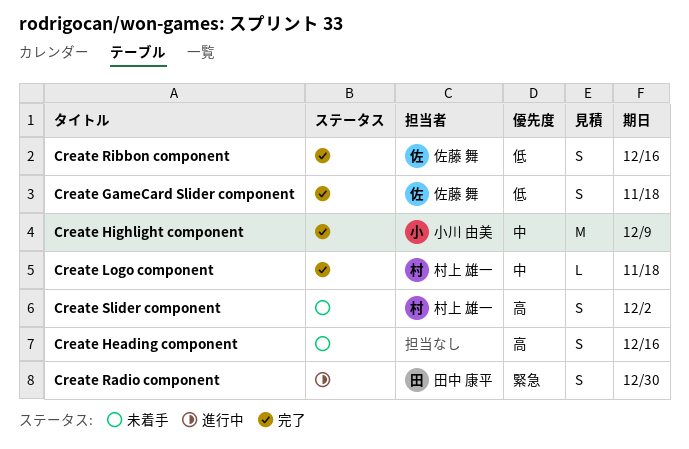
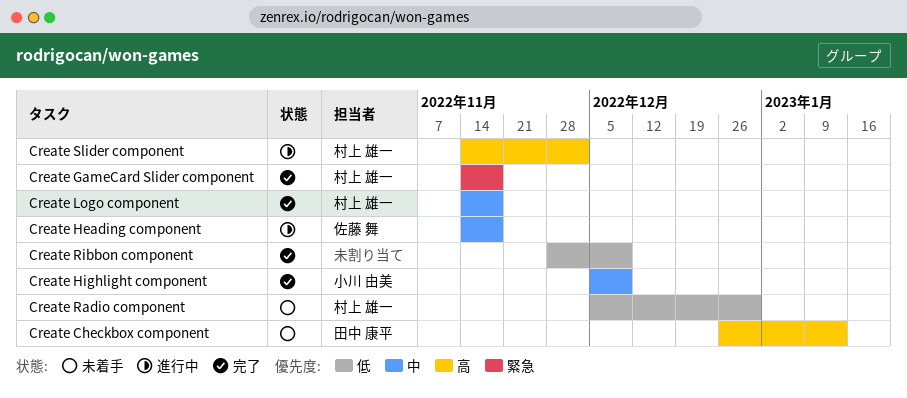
Create Checkbox component: none -> present
Create GameCard Slider component, owner: 佐藤 舞 -> 村上 雄一
Create GameCard Slider component, priority: 低 -> 緊急
Create Heading component, status: 未着手 -> 進行中
Create Heading component, owner: none -> 佐藤 舞
Create Heading component, priority: 高 -> 中
Create Heading component, due: Dec 16 -> Nov 18
Create Radio component, status: 進行中 -> 未着手
Create Radio component, owner: 田中 康平 -> 村上 雄一
Create Radio component, priority: 緊急 -> 低
Create Ribbon component, owner: 佐藤 舞 -> none
Create Ribbon component, due: Dec 16 -> Dec 9
Create Slider component, status: 未着手 -> 進行中

